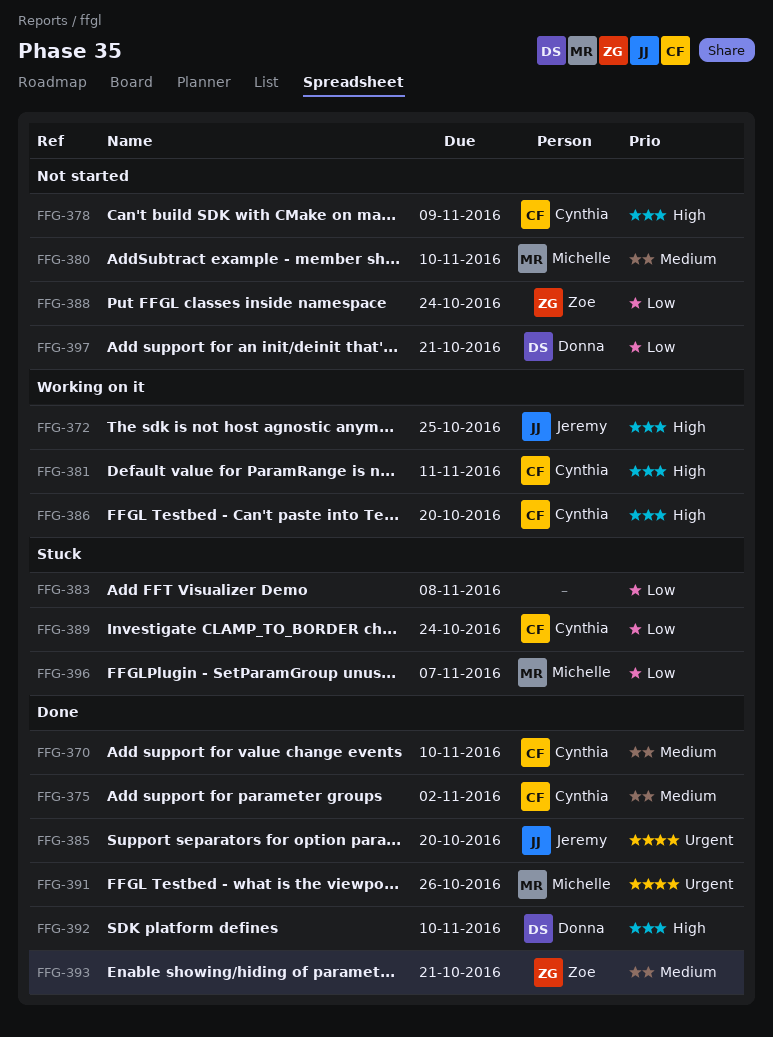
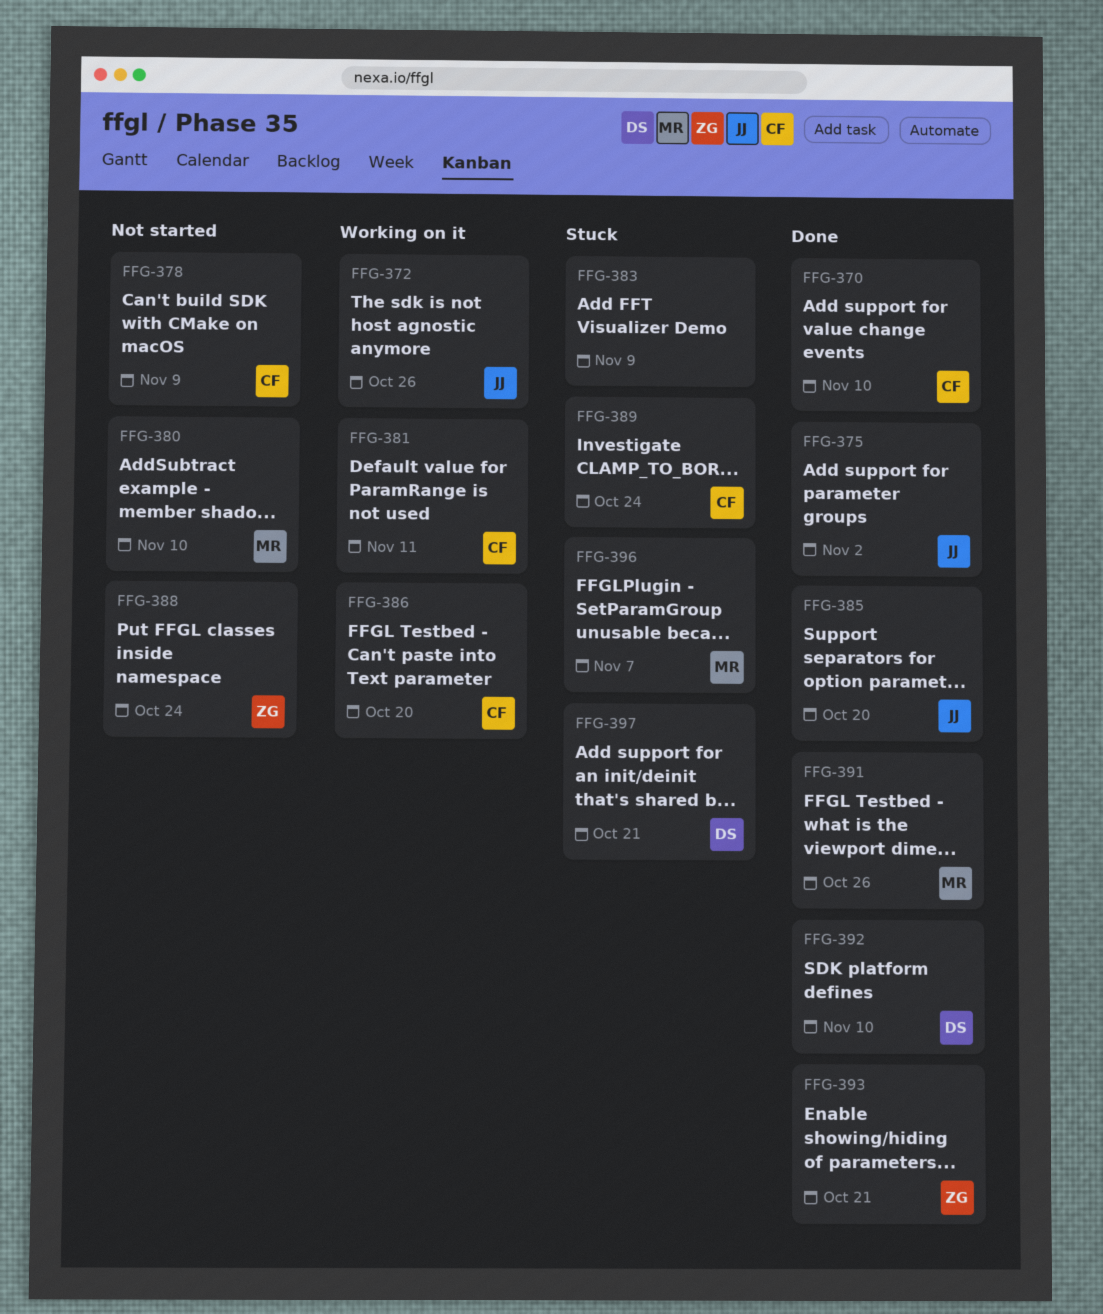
FFG-372, due: Oct 25 -> Oct 26
FFG-375, owner: Cynthia -> Jeremy
FFG-383, due: Nov 8 -> Nov 9
FFG-397, status: Not started -> Stuck

